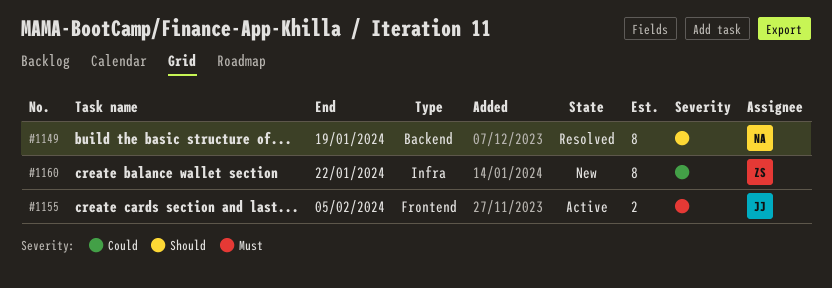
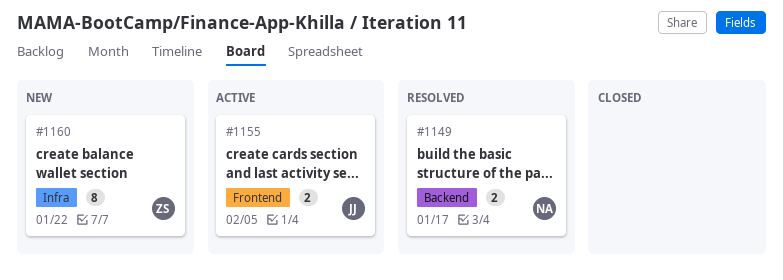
#1149, estimate: 8 -> 2
#1149, due: Jan 19 -> Jan 17

